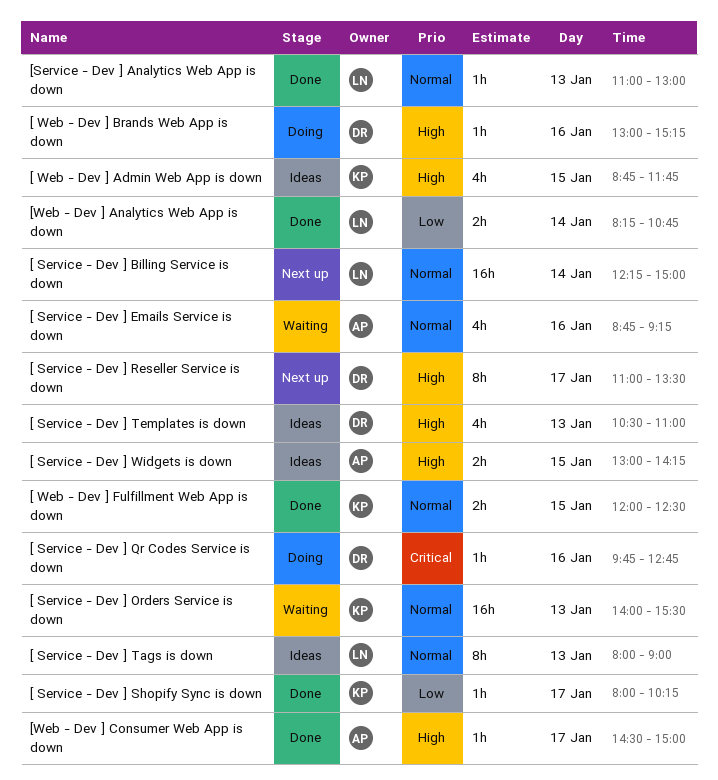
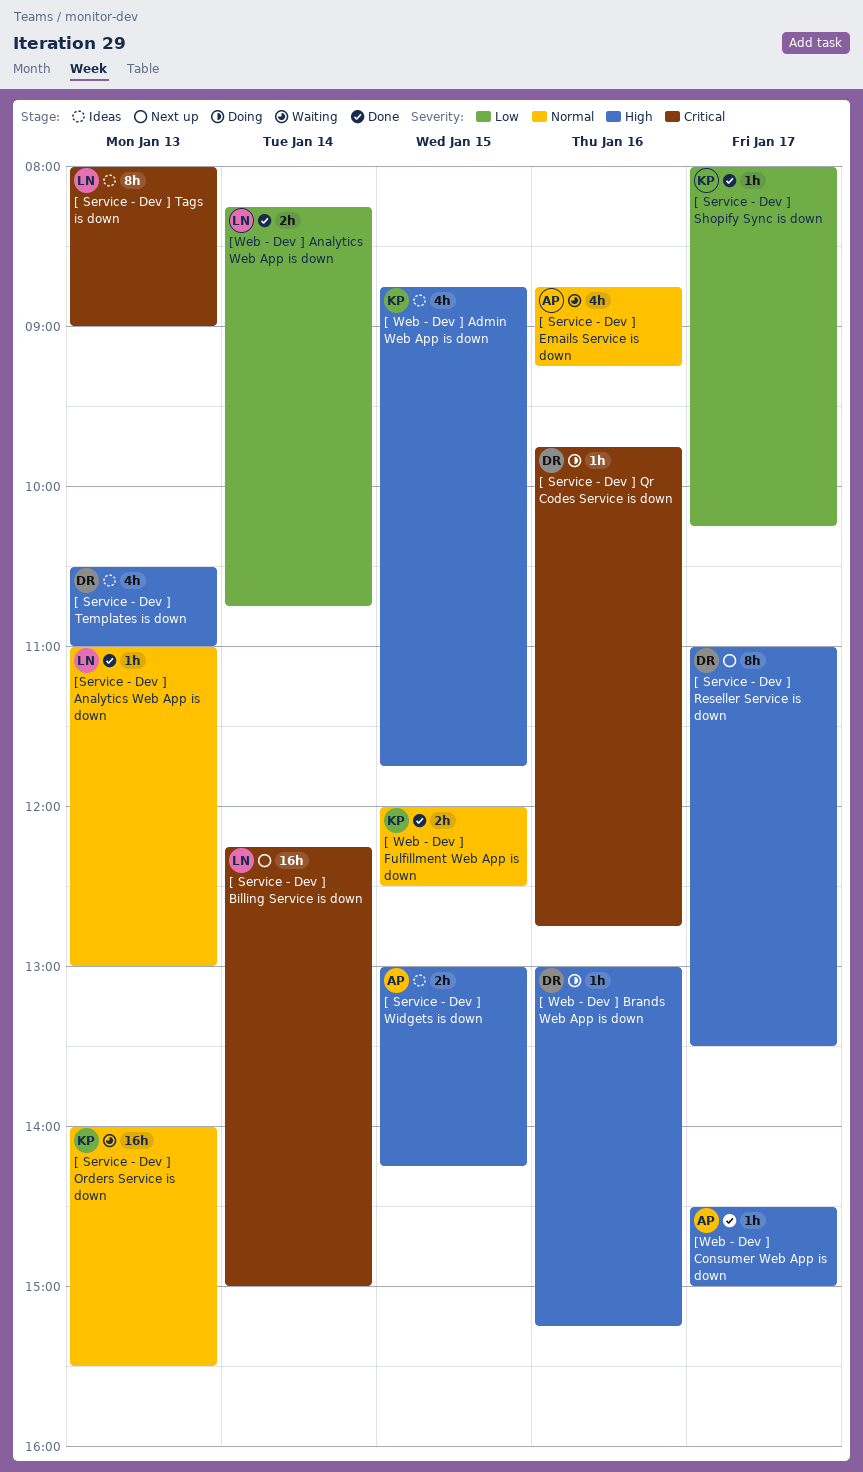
[ Service - Dev ] Billing Service is down, priority: Normal -> Critical
[ Service - Dev ] Tags is down, priority: Normal -> Critical

